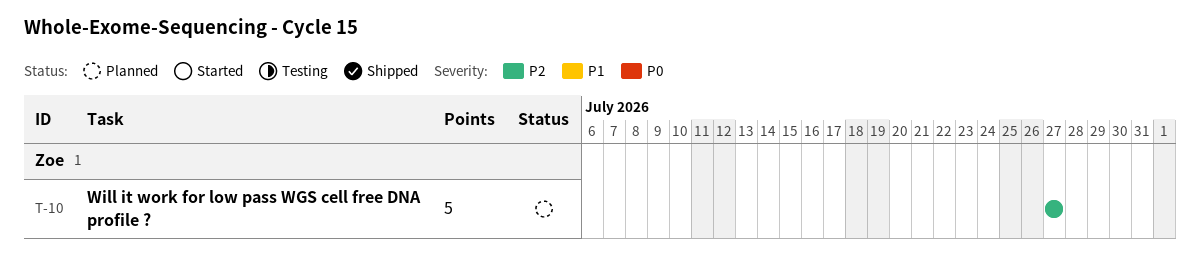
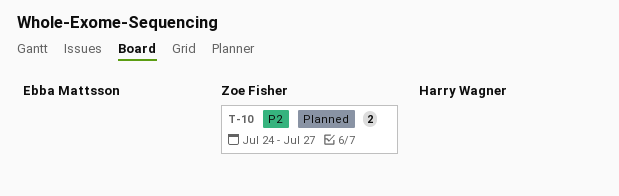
T-10, estimate: 5 -> 2
T-10, start: Jul 27 -> Jul 24

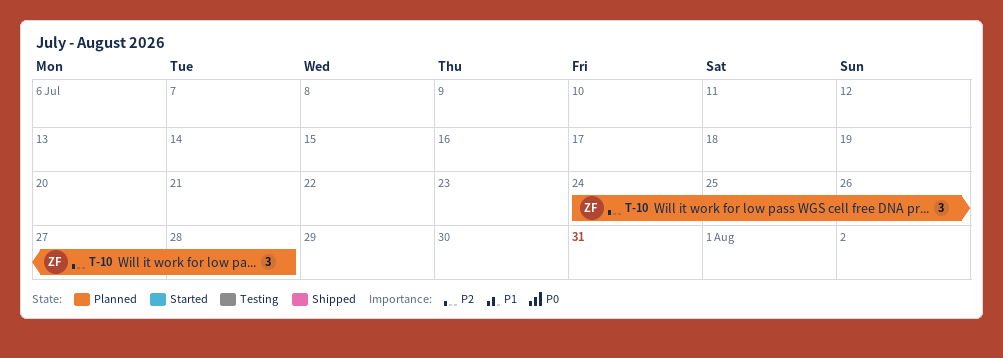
T-10, estimate: 2 -> 3
T-10, due: Jul 27 -> Jul 28

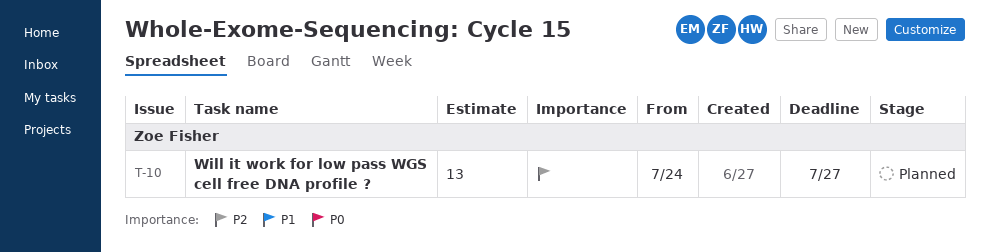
T-10, estimate: 3 -> 13
T-10, due: Jul 28 -> Jul 27

